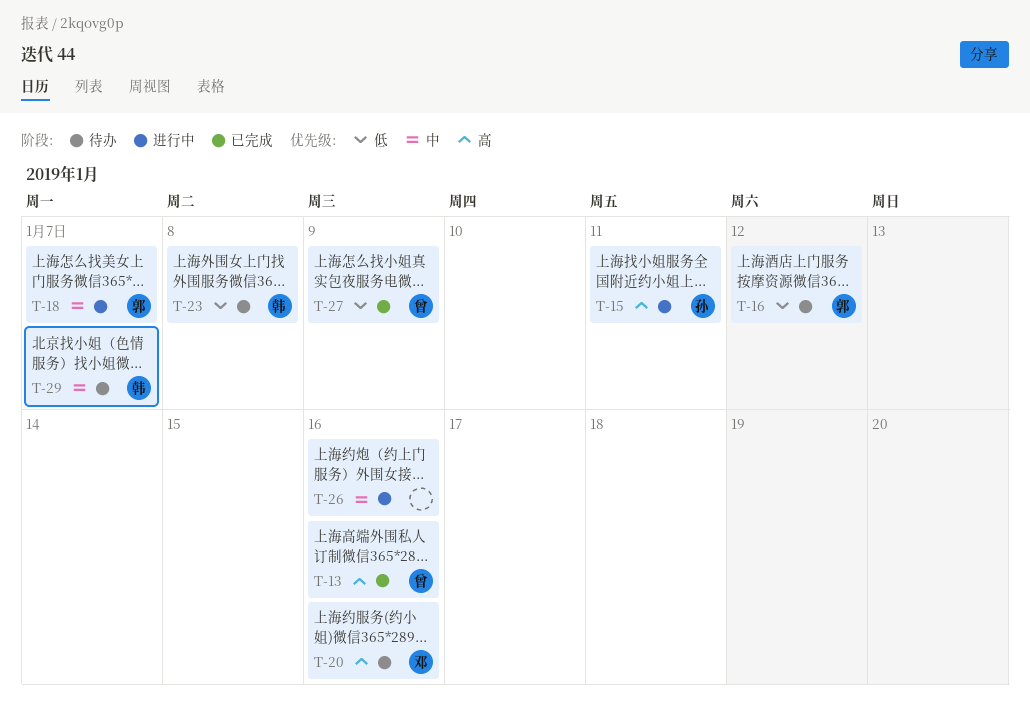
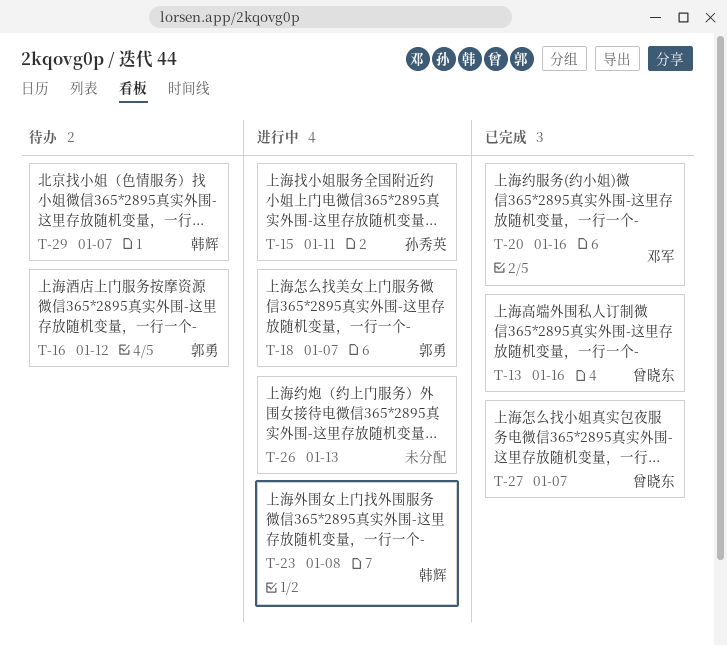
T-20, status: 待办 -> 已完成
T-23, status: 待办 -> 进行中
T-26, due: Jan 16 -> Jan 13
T-27, due: Jan 9 -> Jan 7

